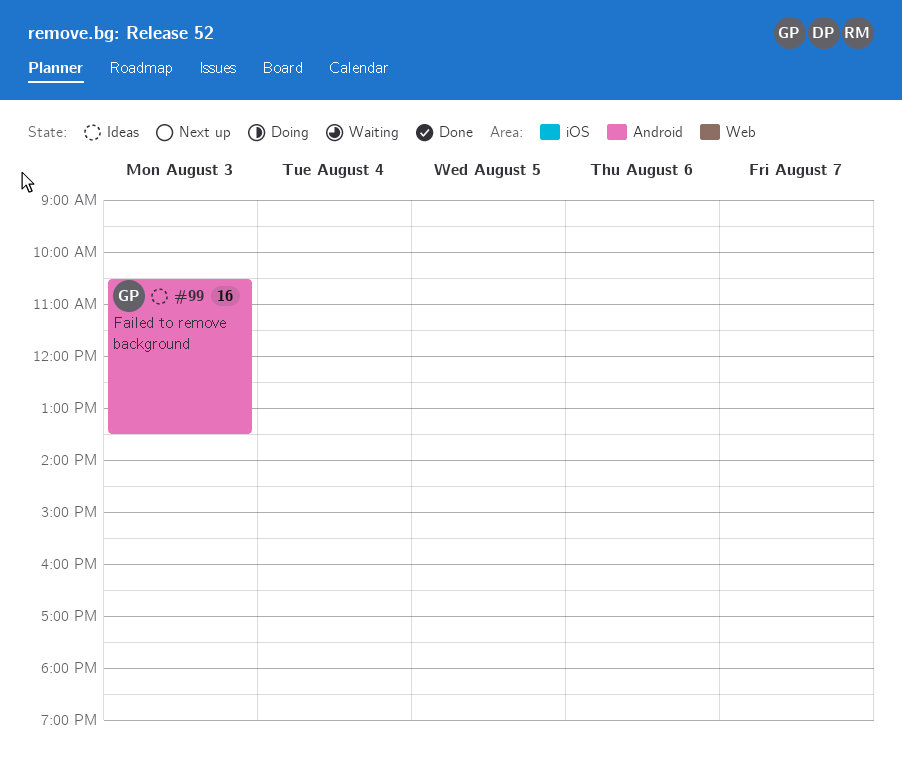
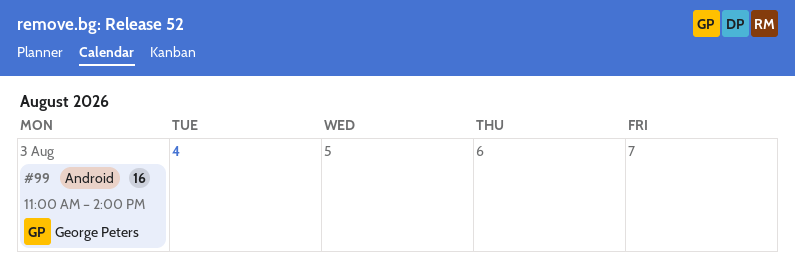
#99, begins: 10:30 -> 11:00
#99, ends: 13:30 -> 14:00

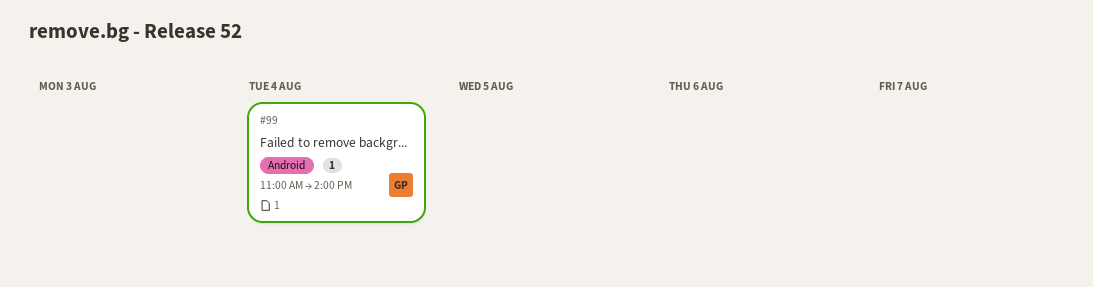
#99, estimate: 16 -> 1
#99, day: Aug 3 -> Aug 4

